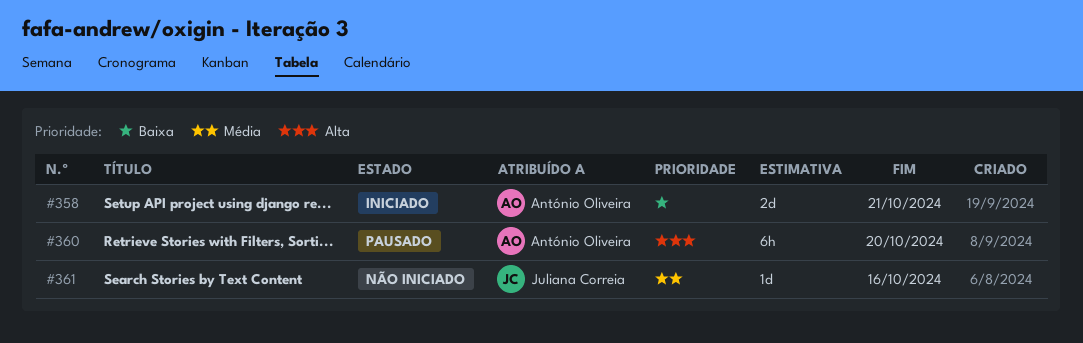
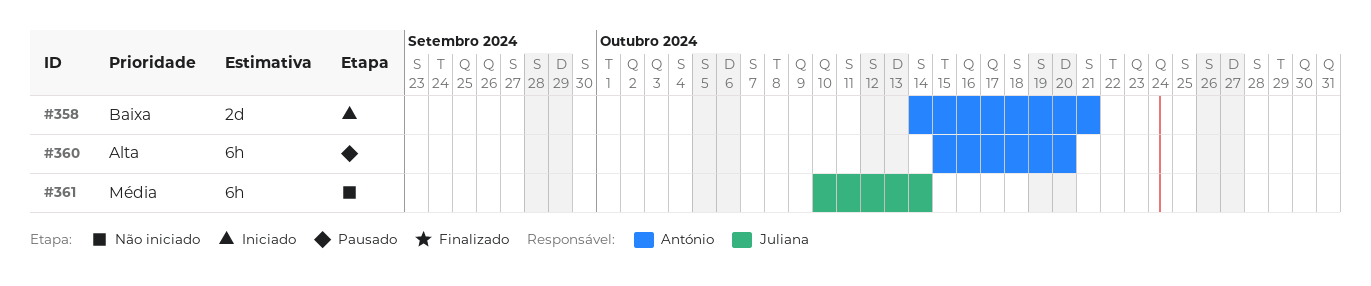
#361, estimate: 1d -> 6h
#361, due: Oct 16 -> Oct 14

